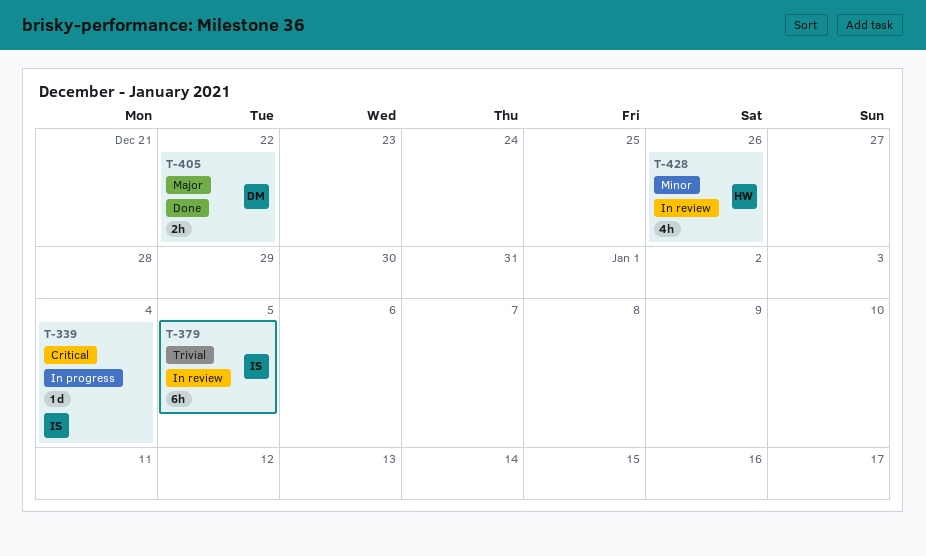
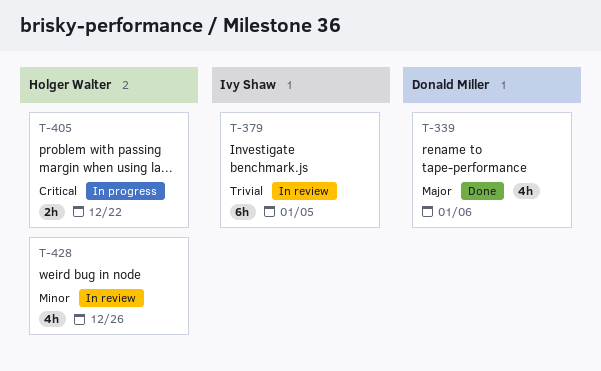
T-339, status: In progress -> Done
T-339, owner: Ivy Shaw -> Donald Miller
T-339, priority: Critical -> Major
T-339, estimate: 1d -> 4h
T-339, due: Jan 4 -> Jan 6
T-405, status: Done -> In progress
T-405, owner: Donald Miller -> Holger Walter
T-405, priority: Major -> Critical

